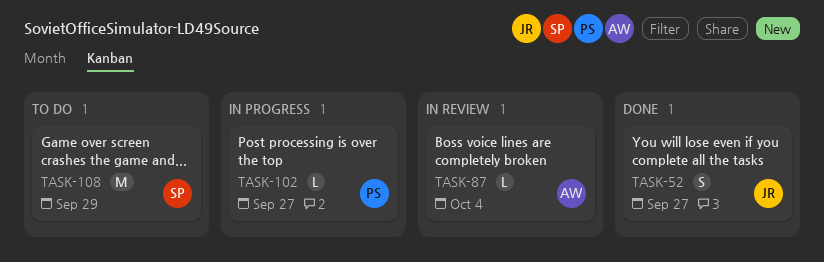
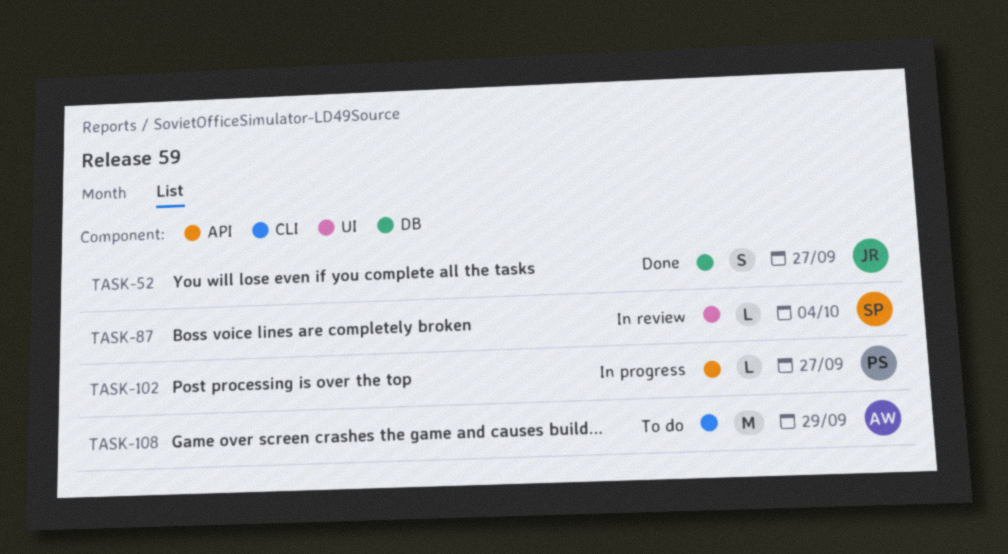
TASK-87, owner: AW -> SP
TASK-108, owner: SP -> AW

